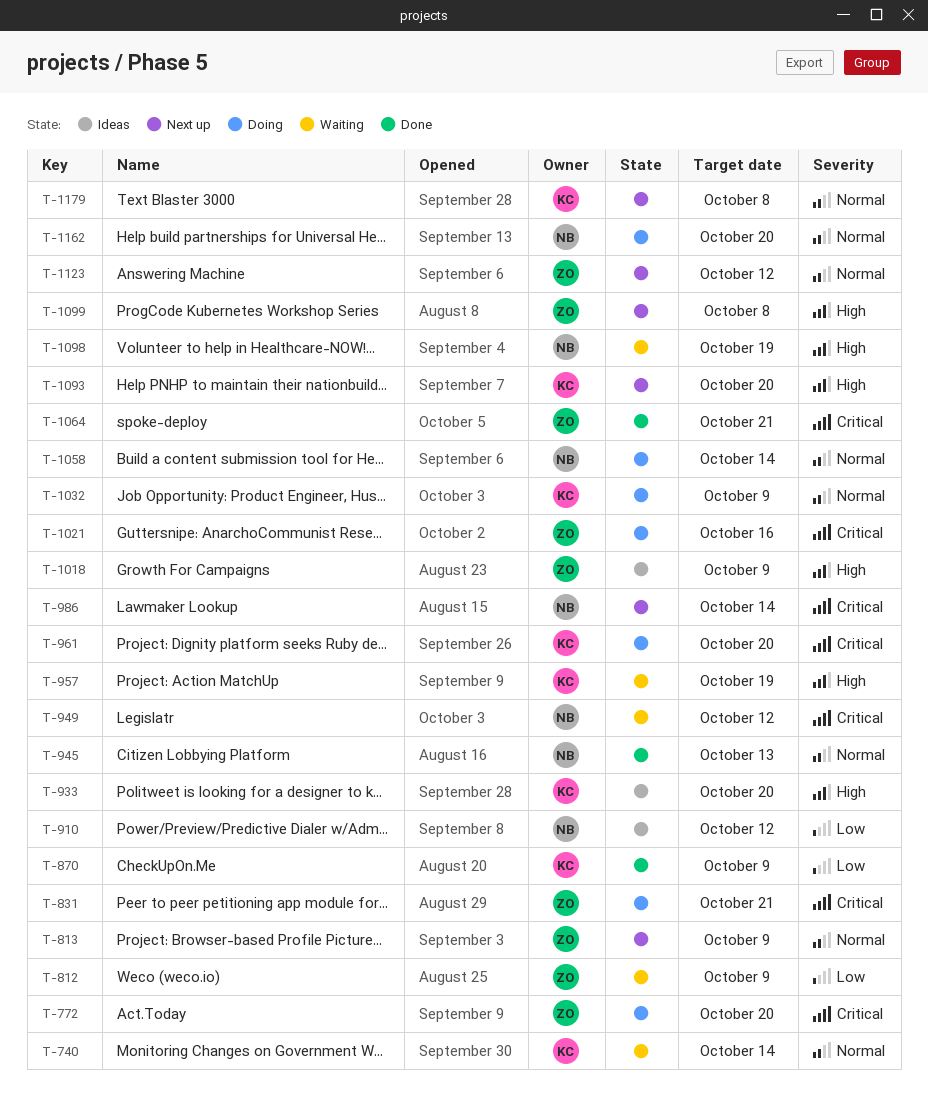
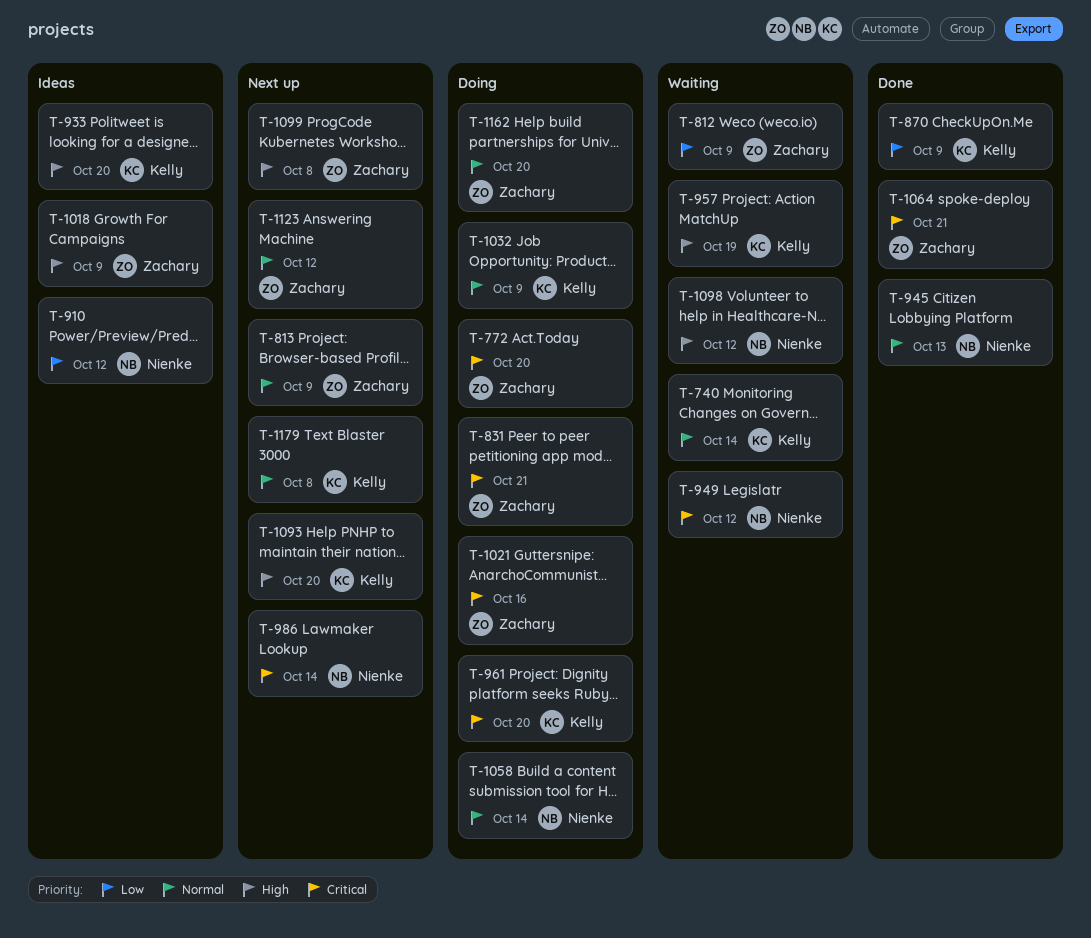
T-1098, due: Oct 19 -> Oct 12
T-1162, owner: Nienke -> Zachary

